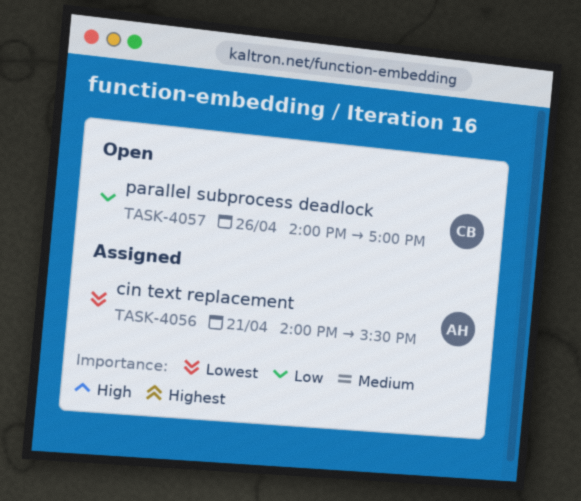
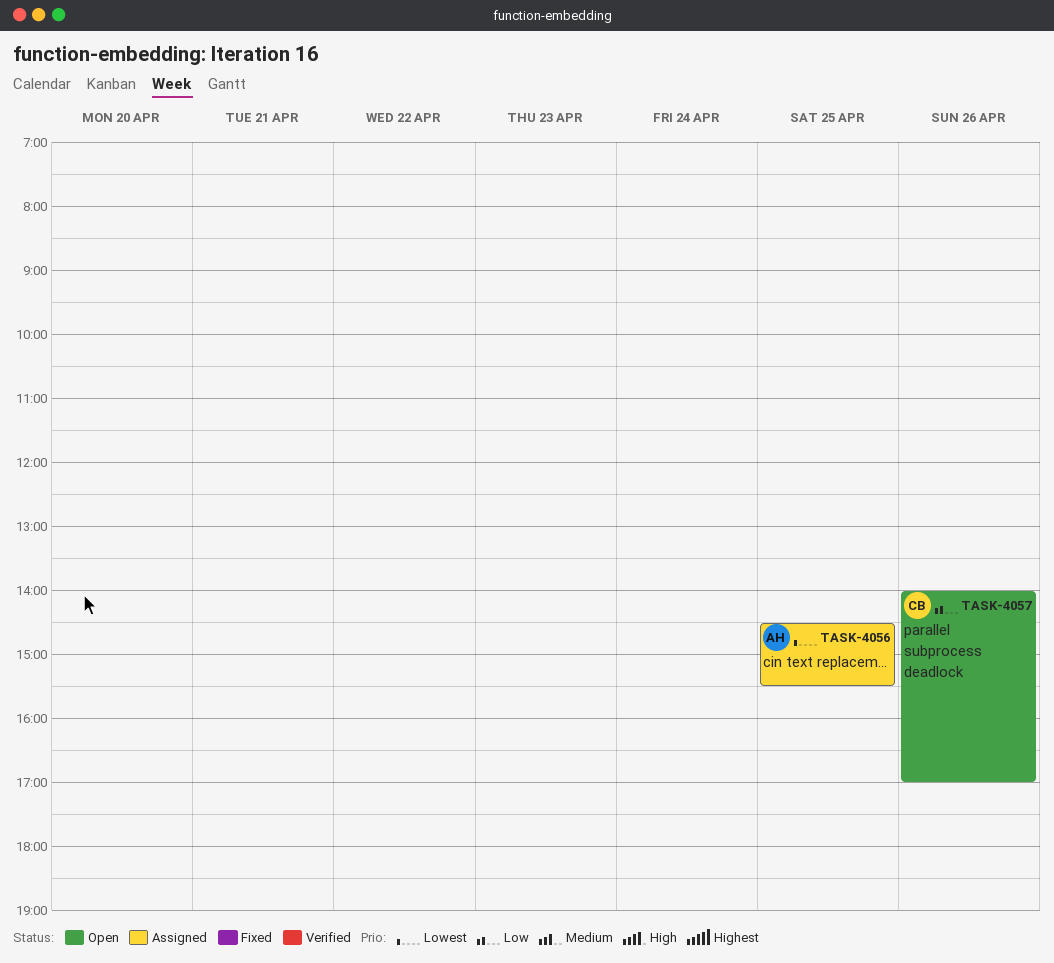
TASK-4056, day: Apr 21 -> Apr 25
TASK-4056, begins: 14:00 -> 14:30

